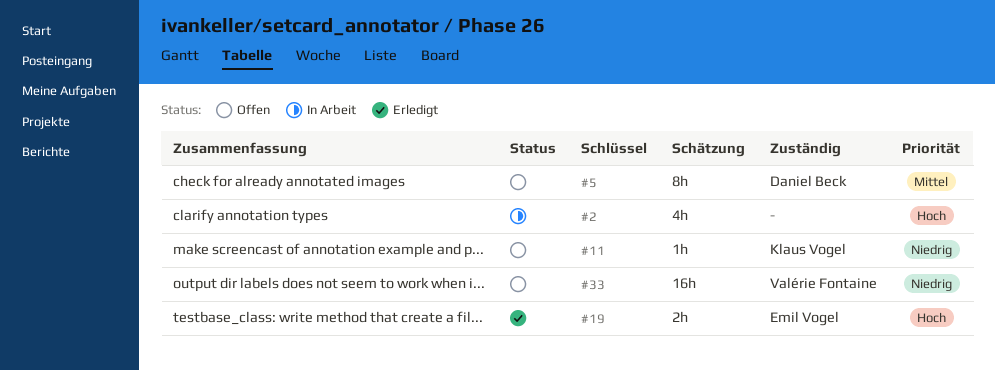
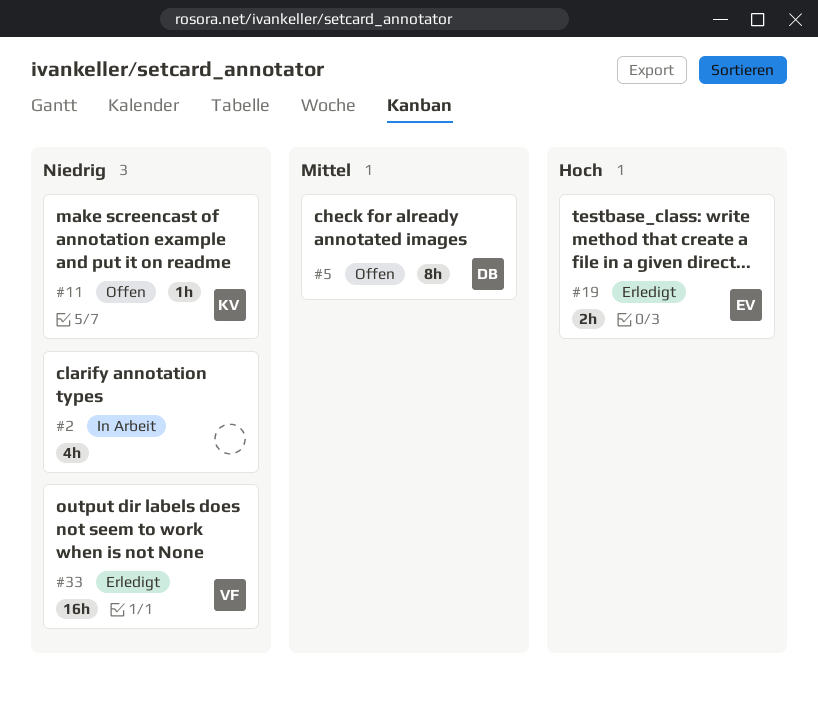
#2, priority: Hoch -> Niedrig
#33, status: Offen -> Erledigt

